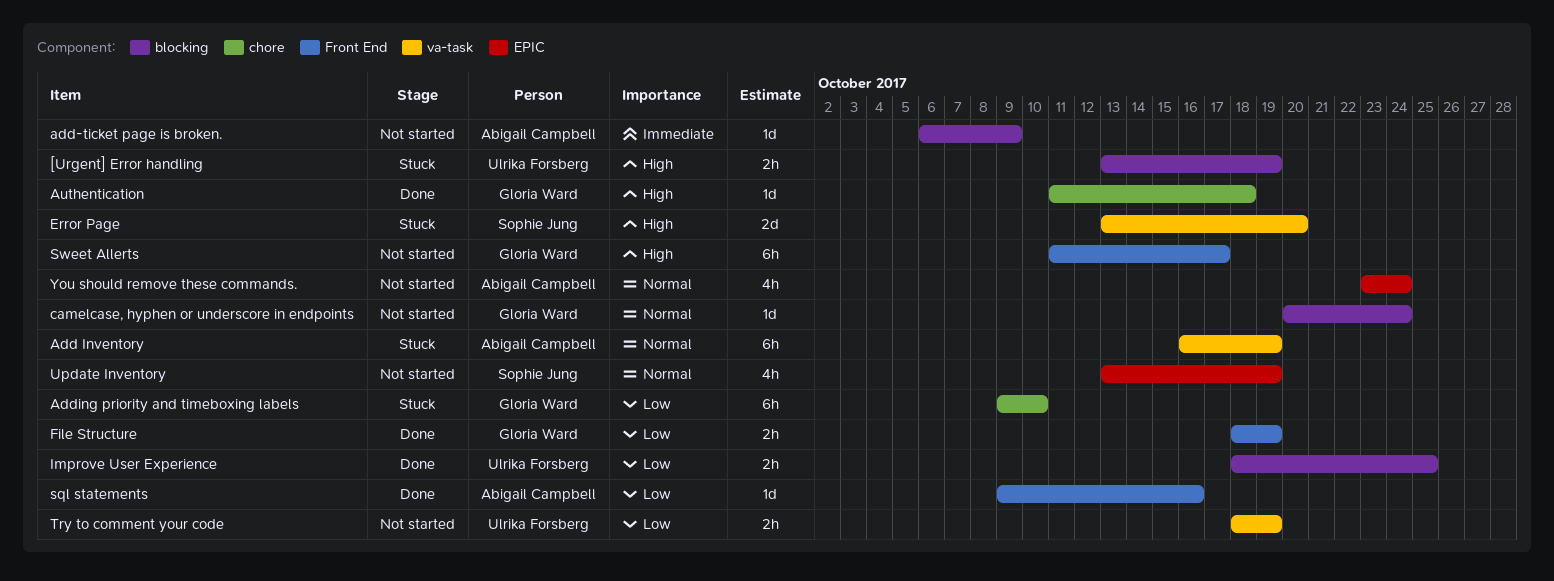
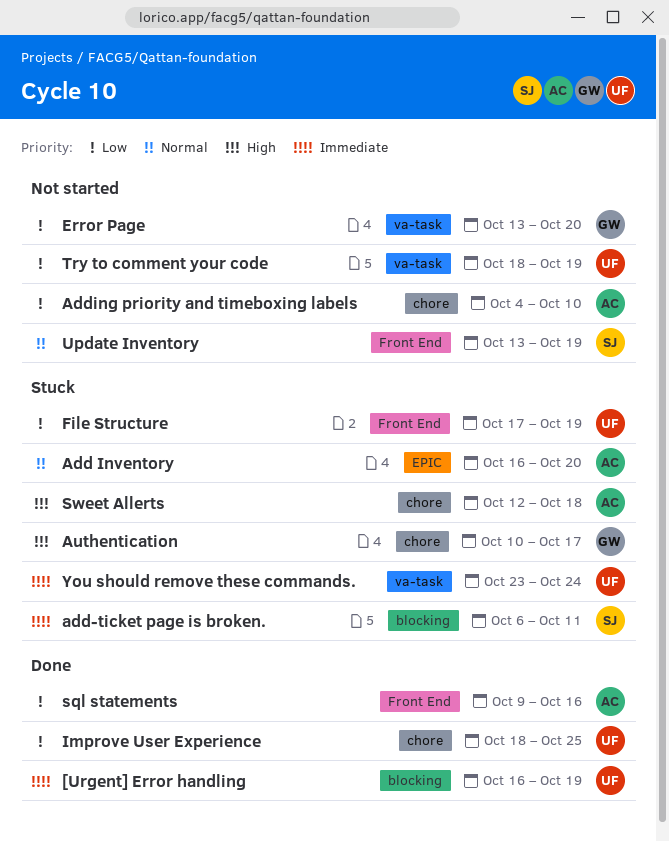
[Urgent] Error handling, status: Stuck -> Done
[Urgent] Error handling, priority: High -> Immediate
[Urgent] Error handling, start: Oct 13 -> Oct 16
Add Inventory, label: va-task -> EPIC
Add Inventory, due: Oct 19 -> Oct 20
add-ticket page is broken., status: Not started -> Stuck
add-ticket page is broken., owner: Abigail Campbell -> Sophie Jung
add-ticket page is broken., due: Oct 9 -> Oct 11
Adding priority and timeboxing labels, status: Stuck -> Not started
Adding priority and timeboxing labels, owner: Gloria Ward -> Abigail Campbell
Adding priority and timeboxing labels, start: Oct 9 -> Oct 4
Authentication, status: Done -> Stuck
Authentication, start: Oct 11 -> Oct 10
Authentication, due: Oct 18 -> Oct 17
camelcase, hyphen or underscore in endpoints: present -> none
Error Page, status: Stuck -> Not started
Error Page, owner: Sophie Jung -> Gloria Ward
Error Page, priority: High -> Low
File Structure, status: Done -> Stuck
File Structure, owner: Gloria Ward -> Ulrika Forsberg
File Structure, start: Oct 18 -> Oct 17
Improve User Experience, label: blocking -> chore
Sweet Allerts, status: Not started -> Stuck
Sweet Allerts, owner: Gloria Ward -> Abigail Campbell
Sweet Allerts, label: Front End -> chore
Sweet Allerts, start: Oct 11 -> Oct 12
Sweet Allerts, due: Oct 17 -> Oct 18
Update Inventory, label: EPIC -> Front End
You should remove these commands., status: Not started -> Stuck
You should remove these commands., owner: Abigail Campbell -> Ulrika Forsberg
You should remove these commands., priority: Normal -> Immediate
You should remove these commands., label: EPIC -> va-task

